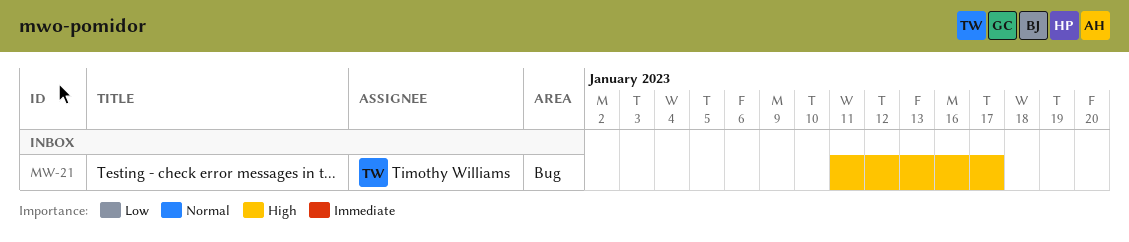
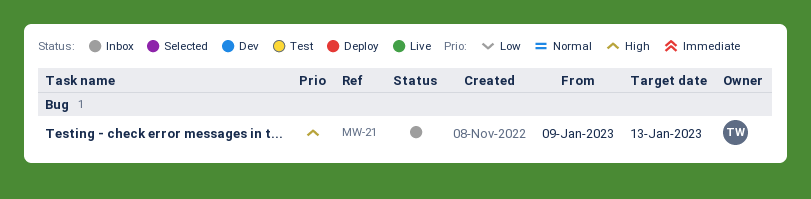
MW-21, start: Jan 11 -> Jan 9
MW-21, due: Jan 17 -> Jan 13

